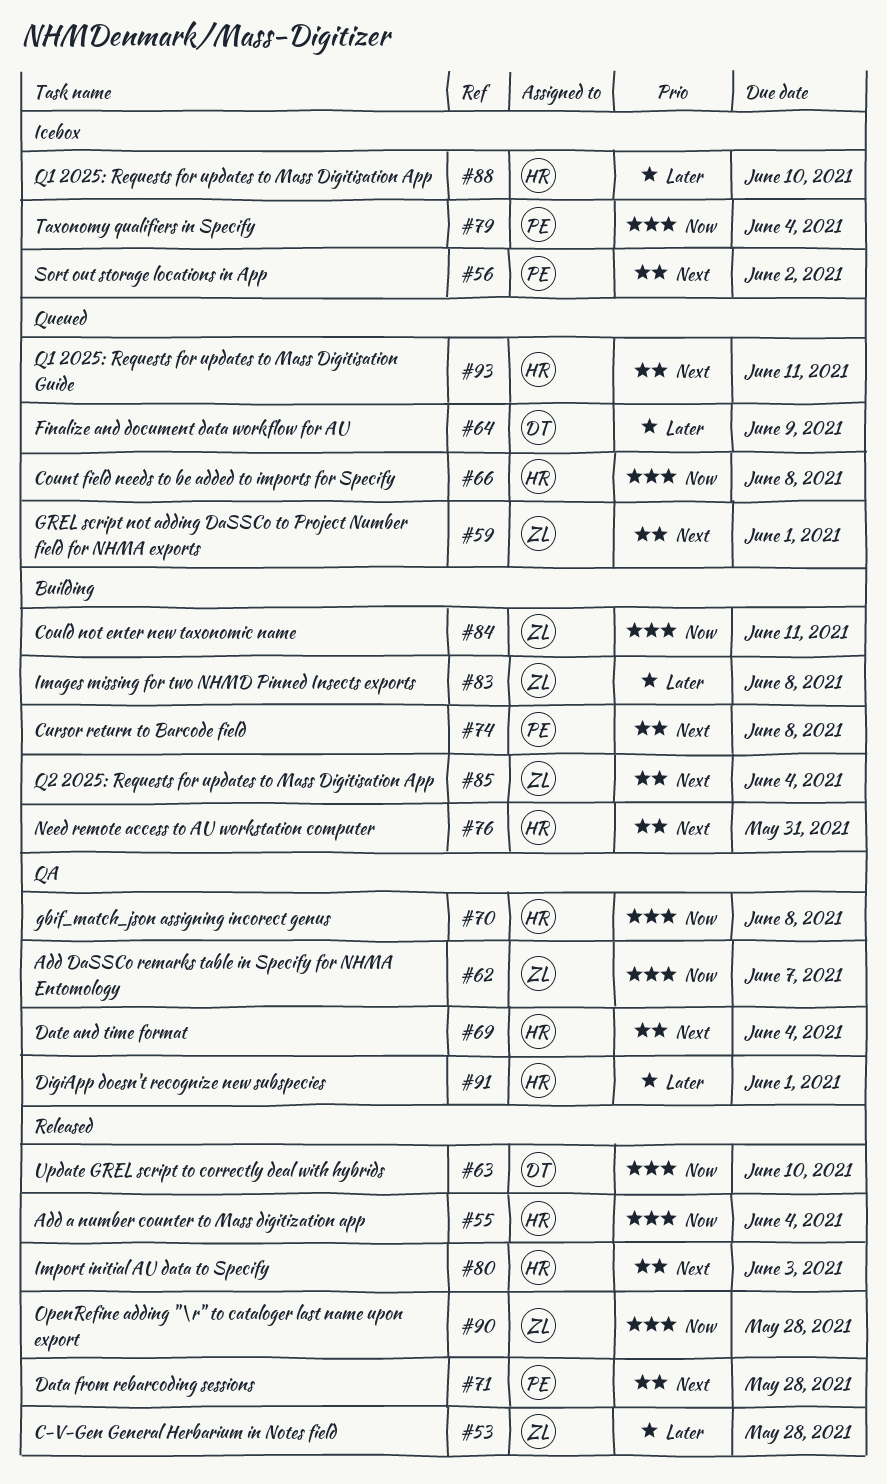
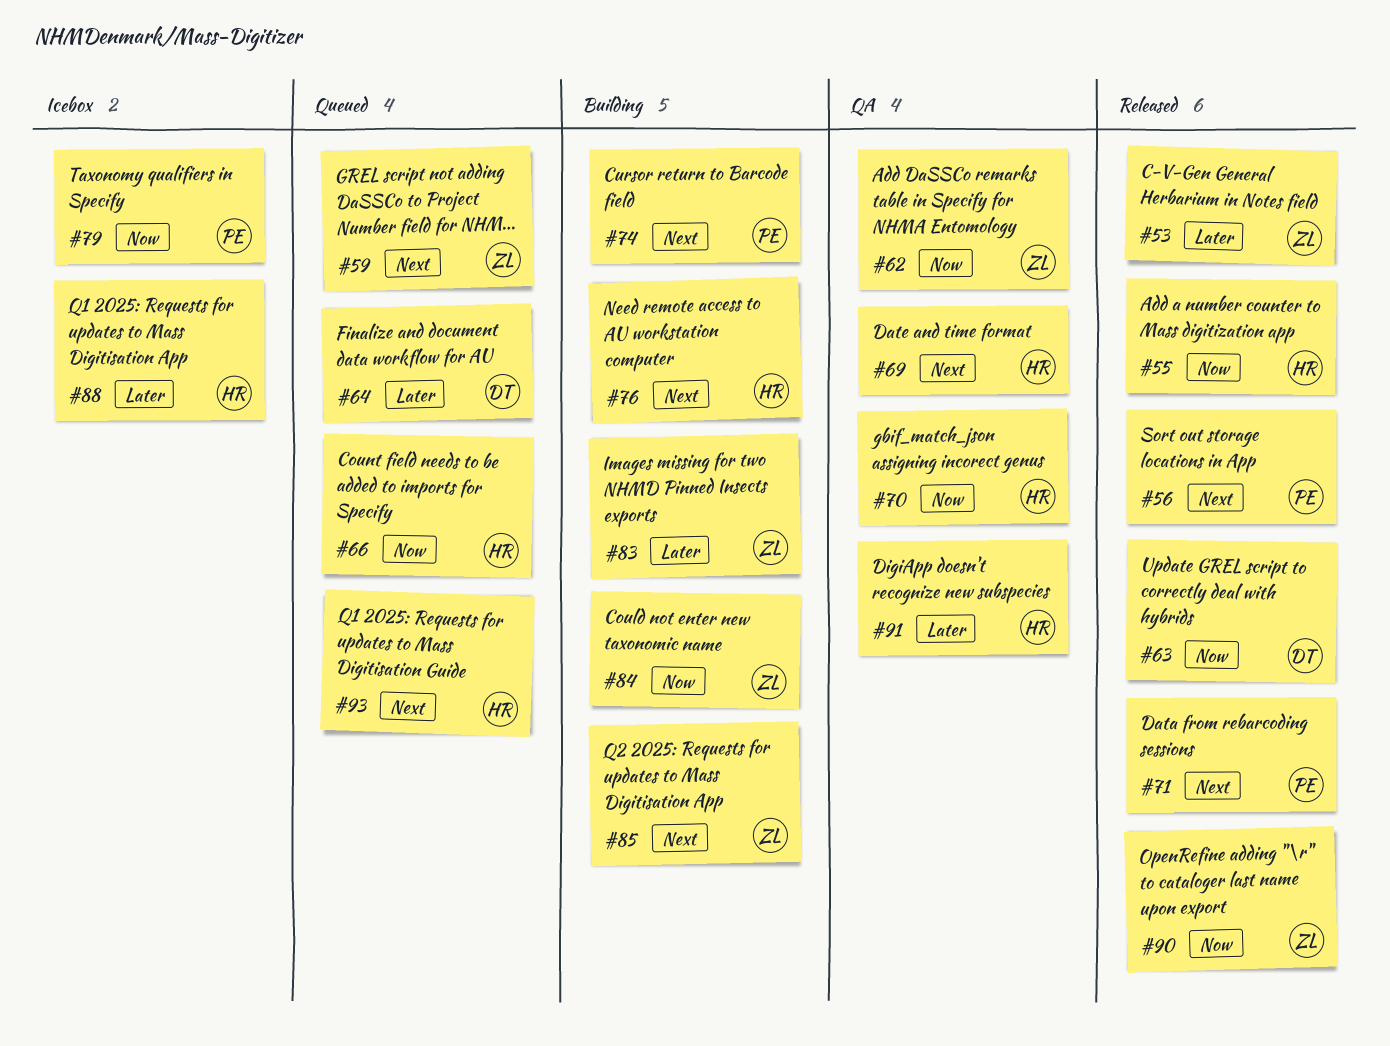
#56, status: Icebox -> Released
#80: present -> none

